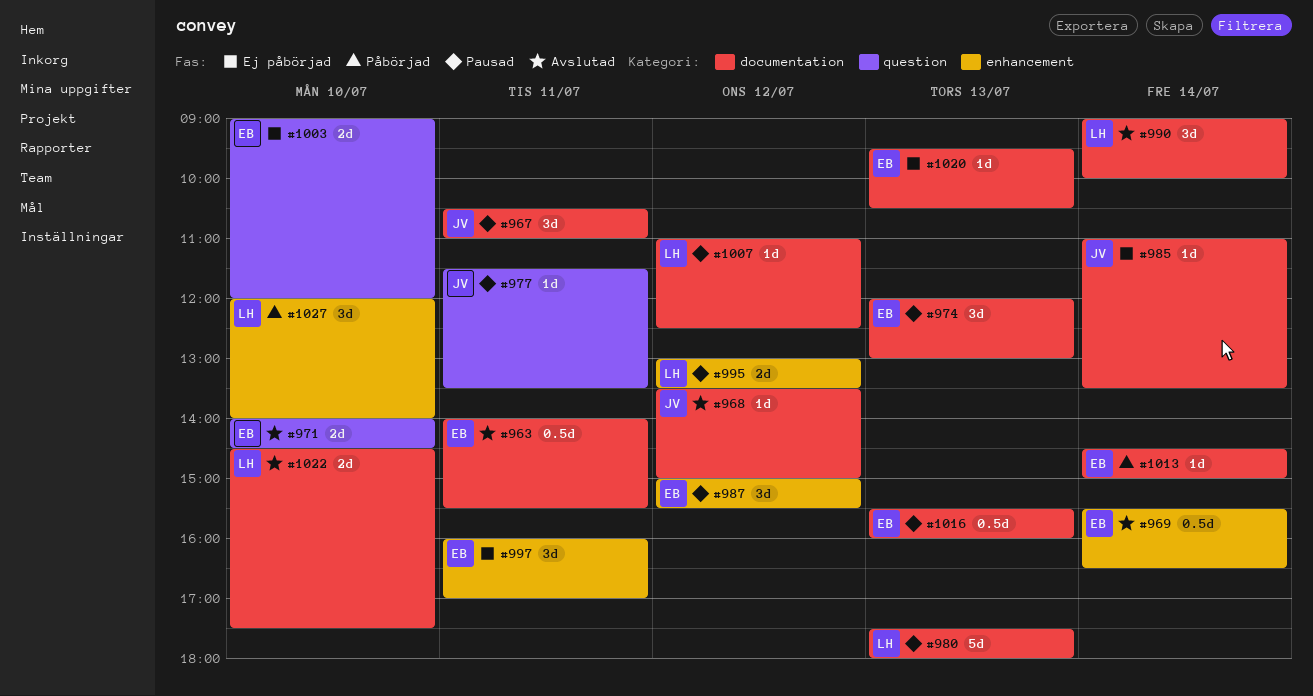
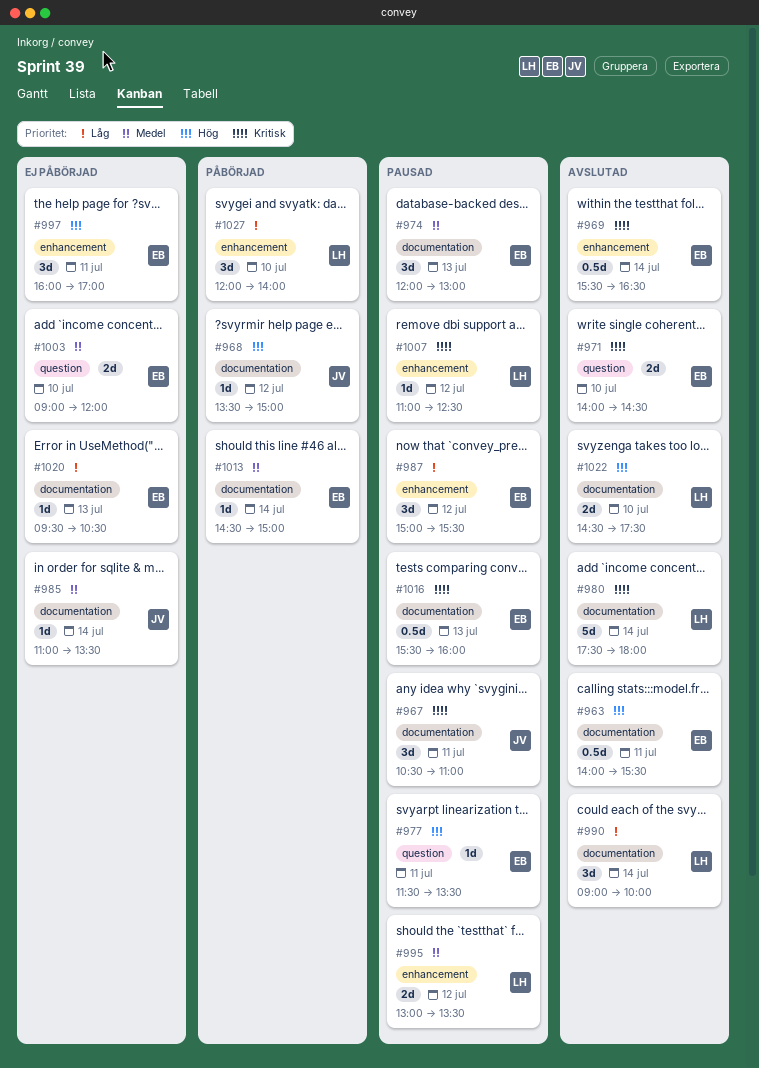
#968, status: Avslutad -> Påbörjad
#977, owner: JV -> EB
#980, status: Pausad -> Avslutad
#980, day: Jul 13 -> Jul 14
#1007, label: documentation -> enhancement

